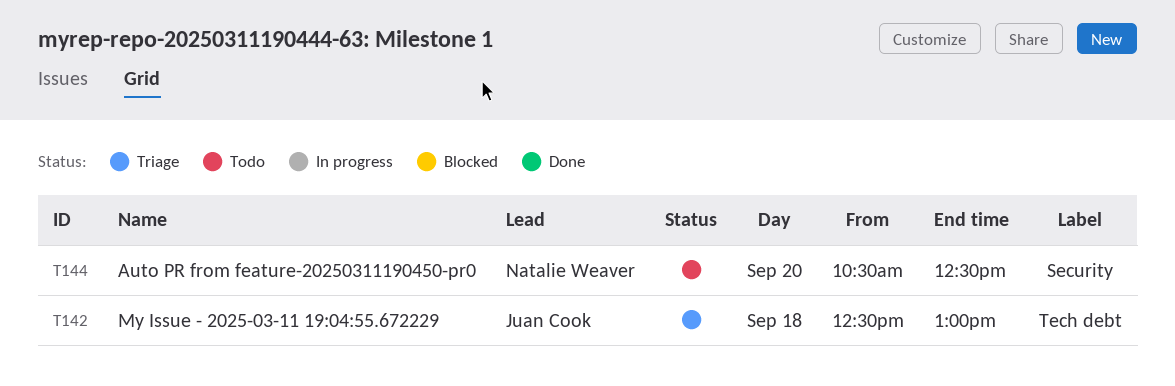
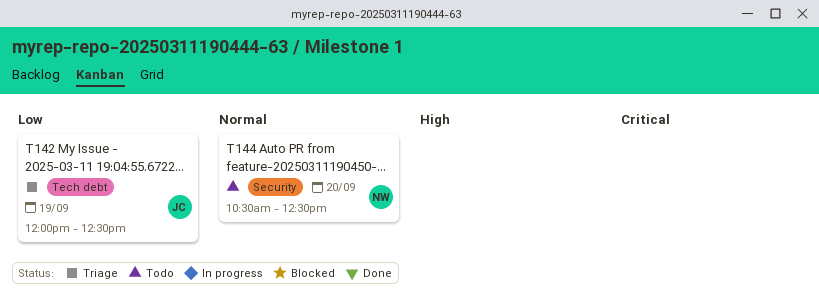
T142, day: Sep 18 -> Sep 19
T142, begins: 12:30 -> 12:00
T142, ends: 13:00 -> 12:30

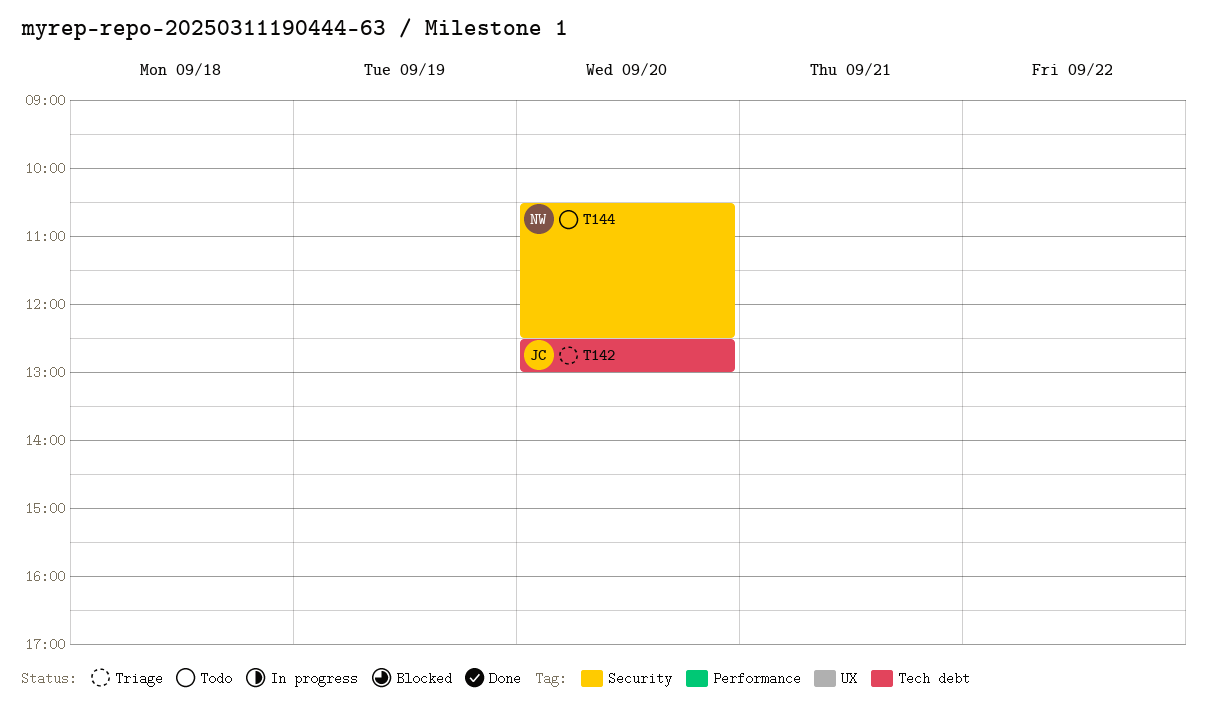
T142, day: Sep 19 -> Sep 20
T142, begins: 12:00 -> 12:30
T142, ends: 12:30 -> 13:00

